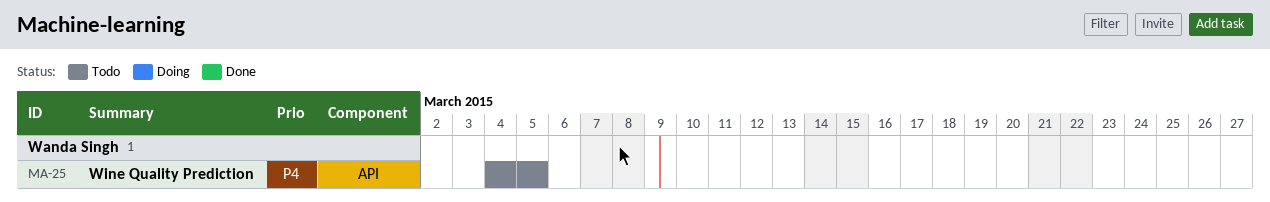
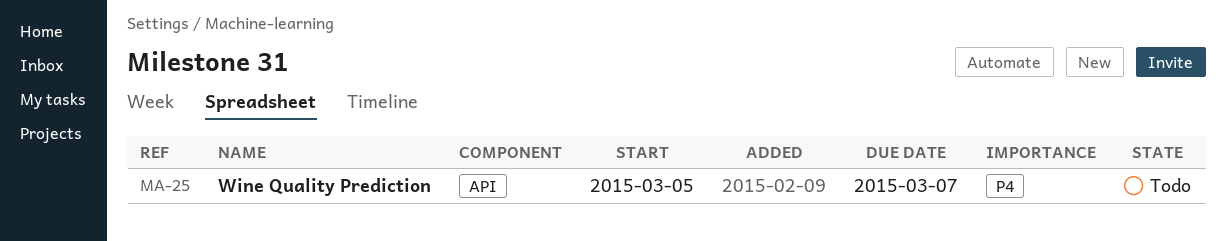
MA-25, start: Mar 4 -> Mar 5
MA-25, due: Mar 5 -> Mar 7

